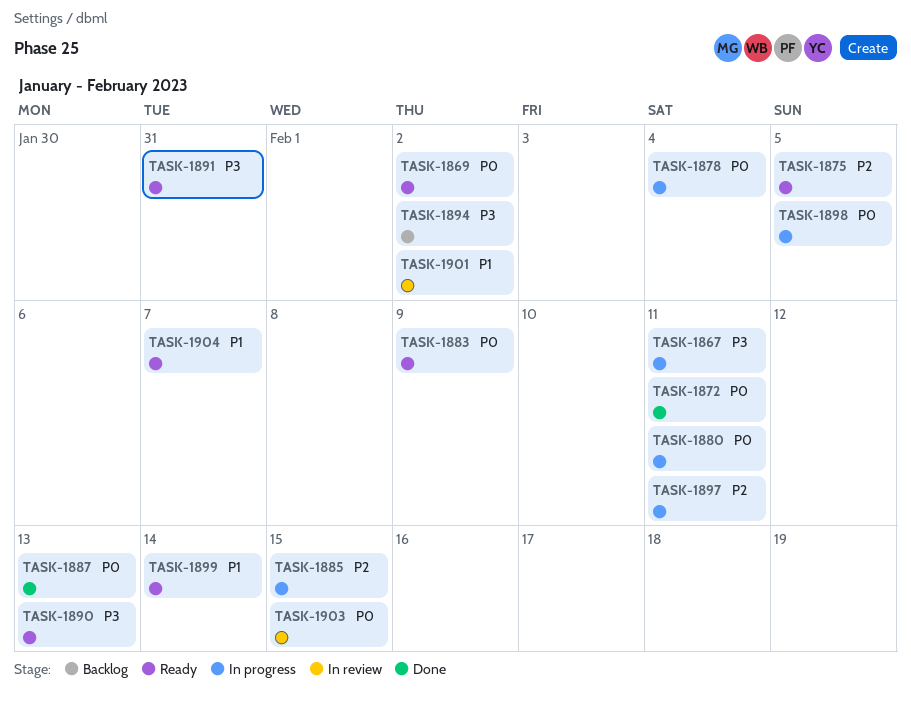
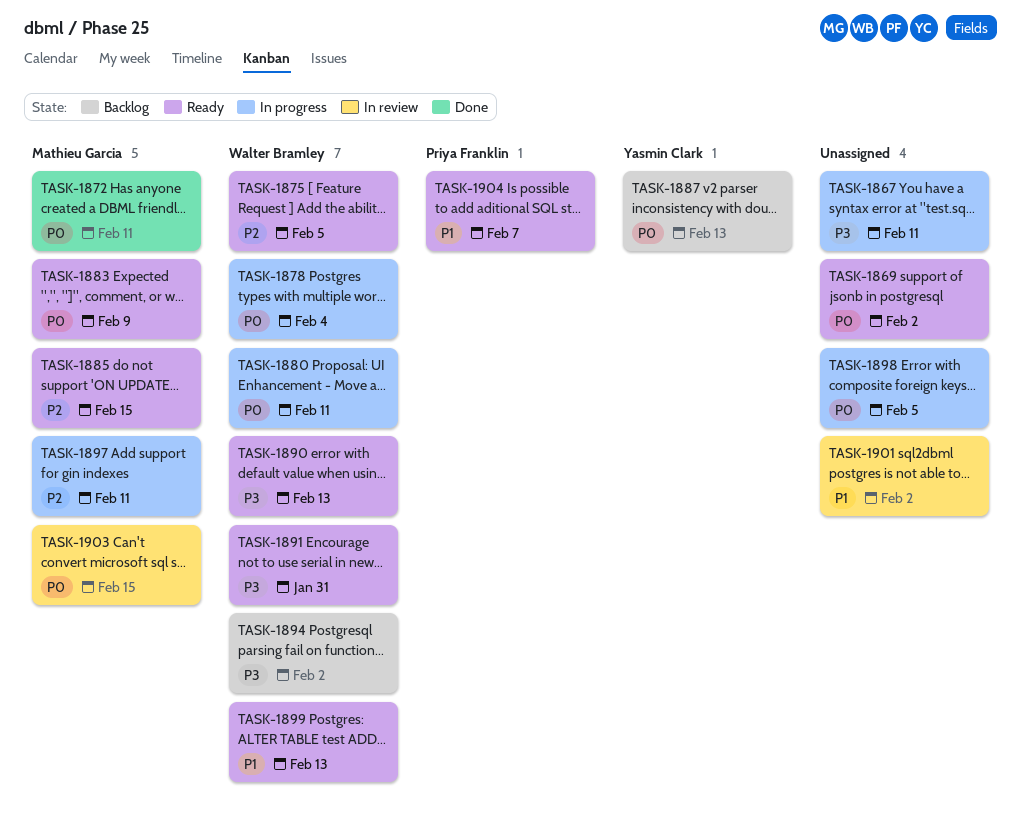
TASK-1885, status: In progress -> Ready
TASK-1887, status: Done -> Backlog
TASK-1899, due: Feb 14 -> Feb 13

